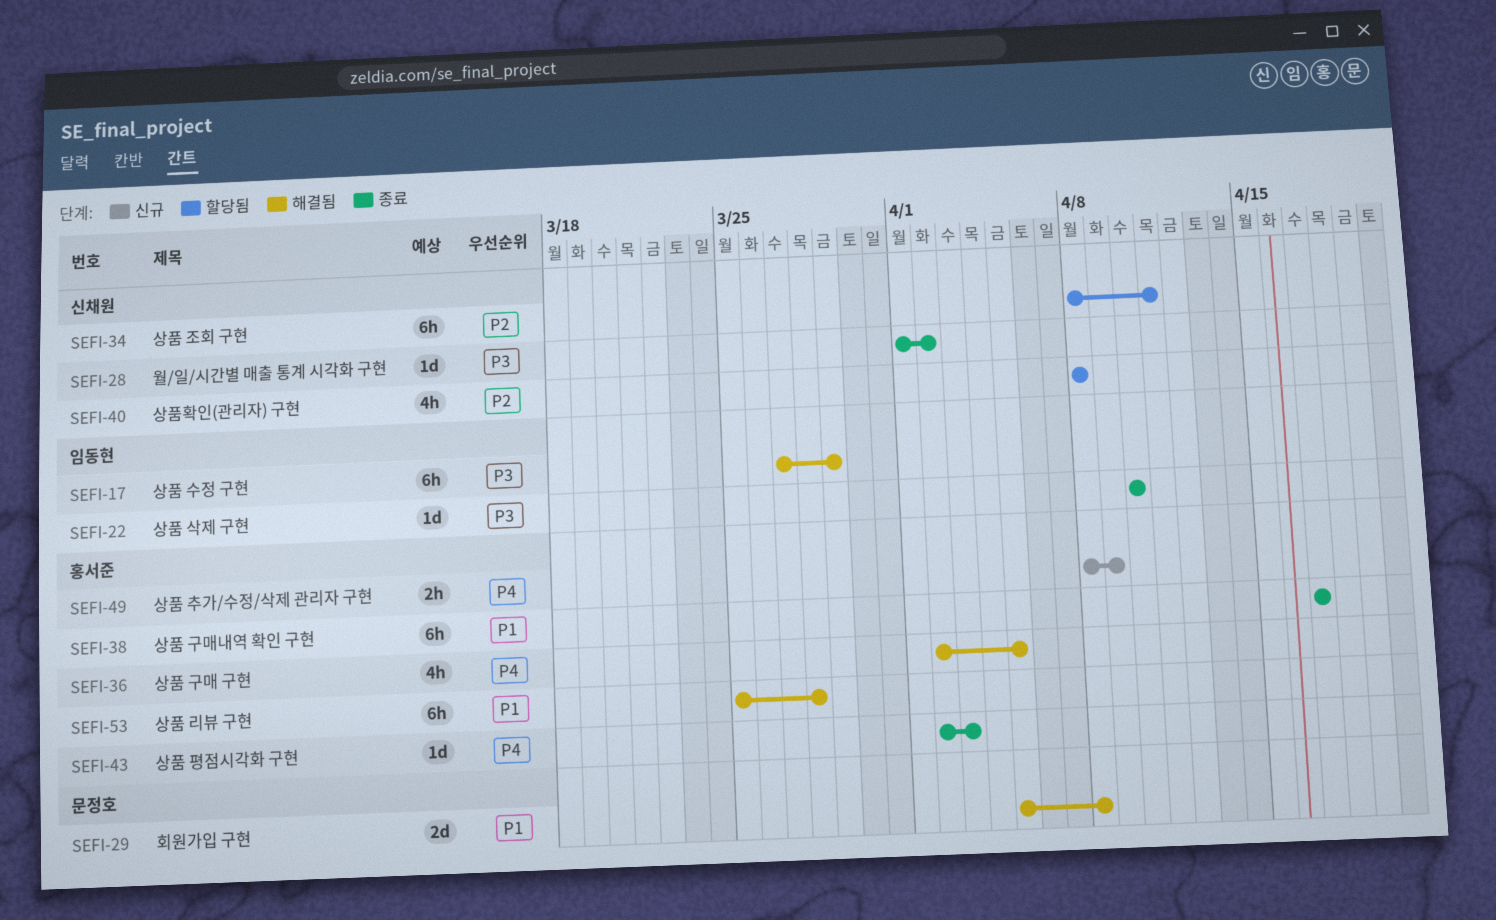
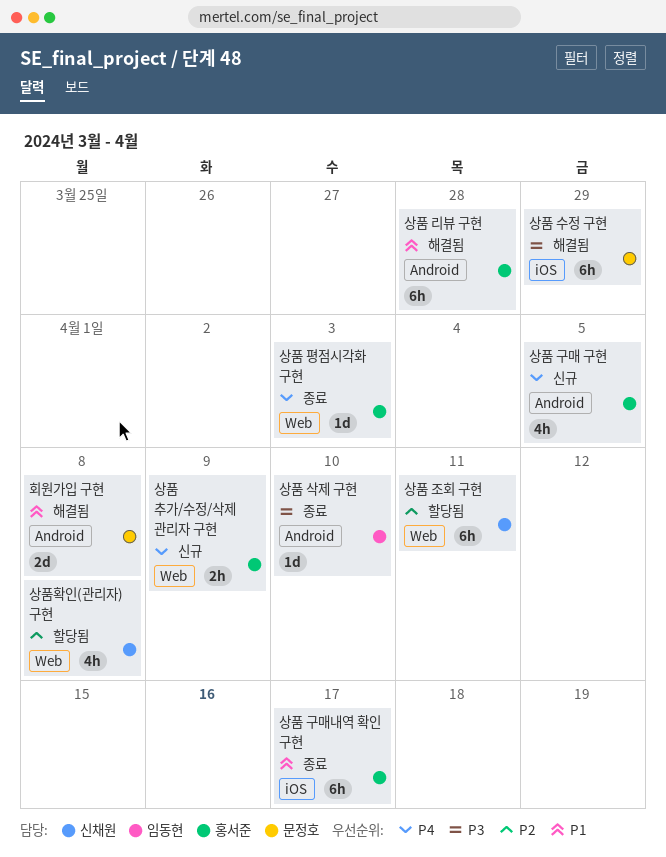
상품 구매 구현, status: 해결됨 -> 신규
상품 수정 구현, owner: 임동현 -> 문정호
월/일/시간별 매출 통계 시각화 구현: present -> none

